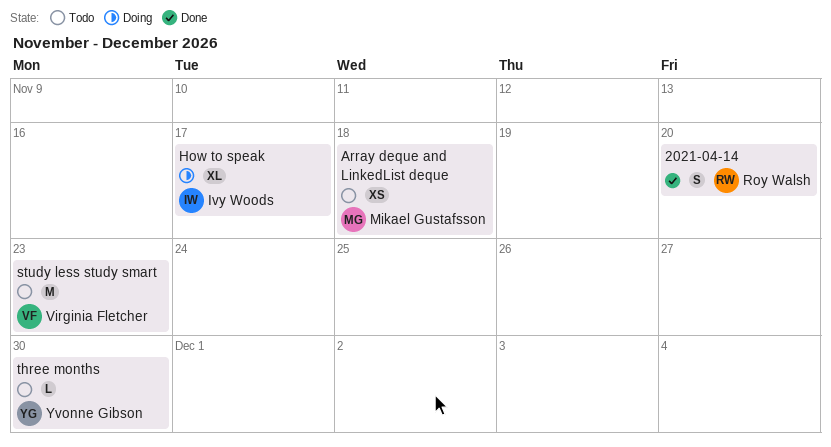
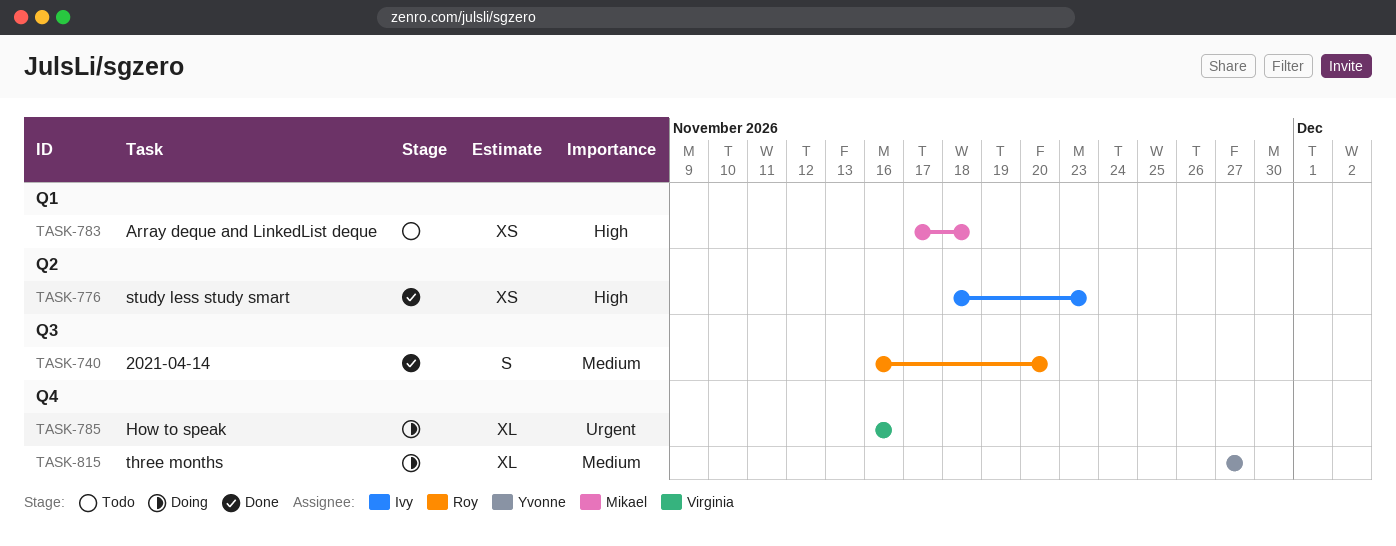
How to speak, owner: Ivy Woods -> Virginia Fletcher
How to speak, due: Nov 17 -> Nov 16
study less study smart, status: Todo -> Done
study less study smart, owner: Virginia Fletcher -> Ivy Woods
study less study smart, estimate: M -> XS
three months, status: Todo -> Doing
three months, estimate: L -> XL
three months, due: Nov 30 -> Nov 27

